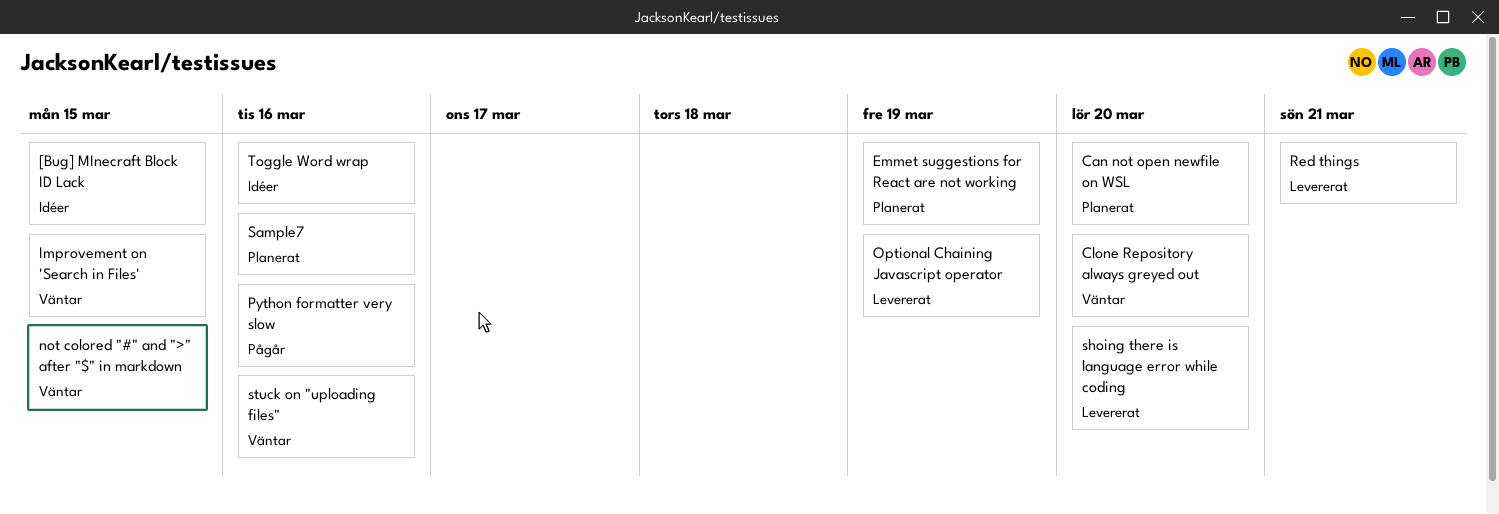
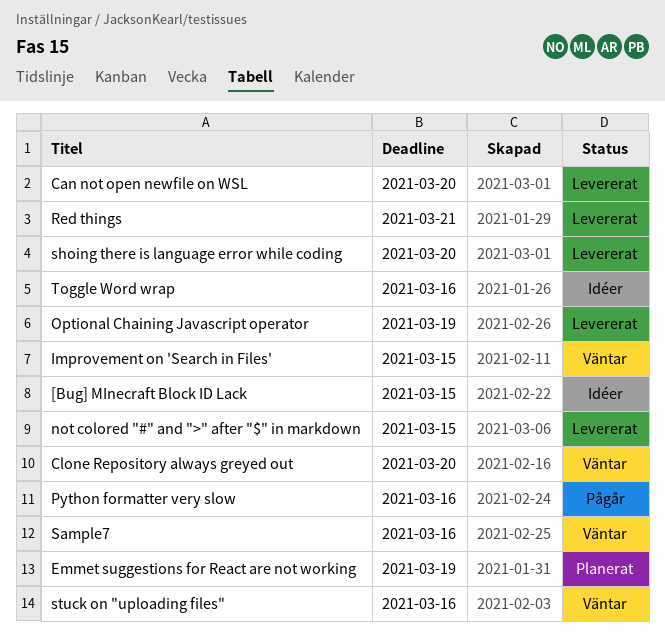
Can not open newfile on WSL, status: Planerat -> Levererat
not colored "#" and ">" after "$" in markdown, status: Väntar -> Levererat
Sample7, status: Planerat -> Väntar

